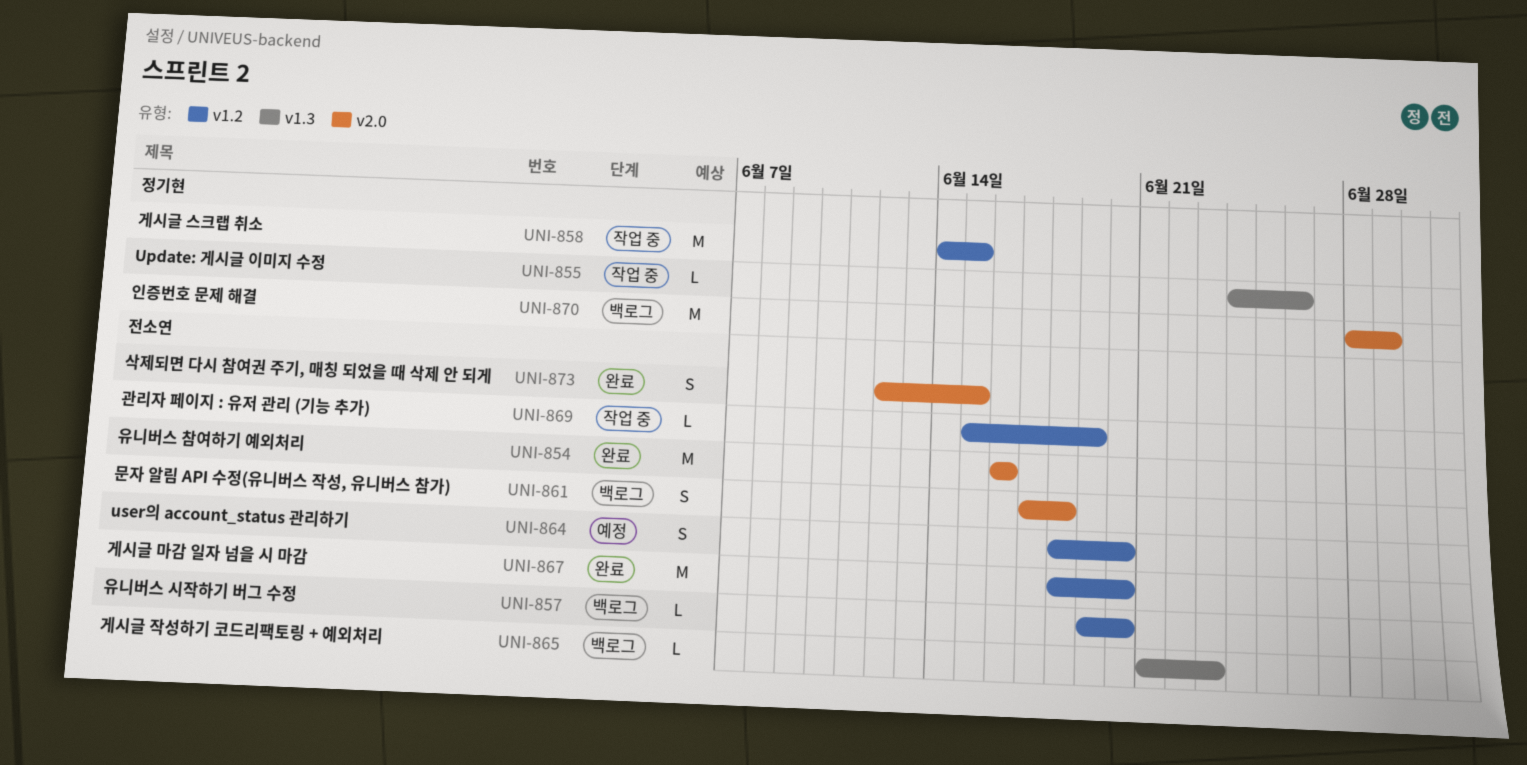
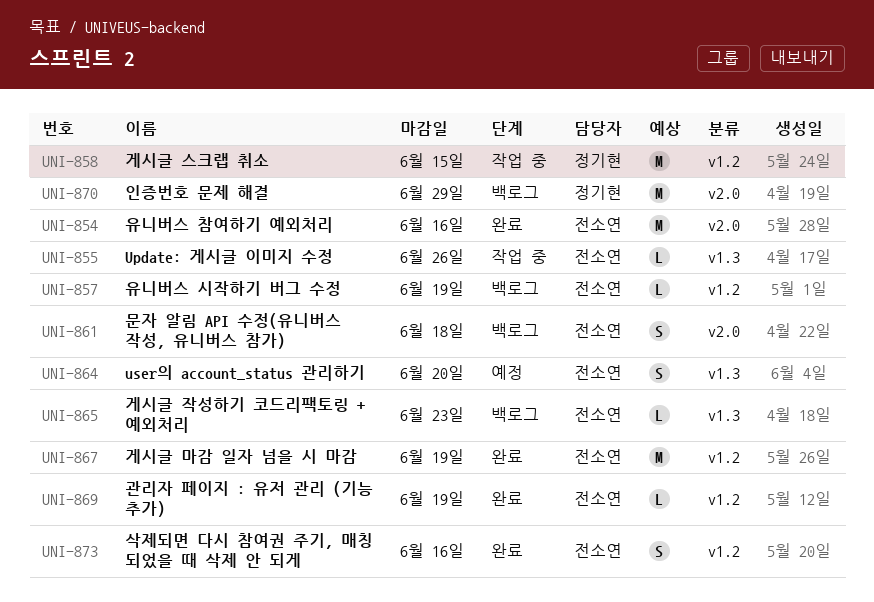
UNI-855, owner: 정기현 -> 전소연
UNI-857, due: Jun 20 -> Jun 19
UNI-864, label: v1.2 -> v1.3
UNI-867, due: Jun 20 -> Jun 19
UNI-869, status: 작업 중 -> 완료
UNI-873, label: v2.0 -> v1.2
UNI-873, due: Jun 15 -> Jun 16

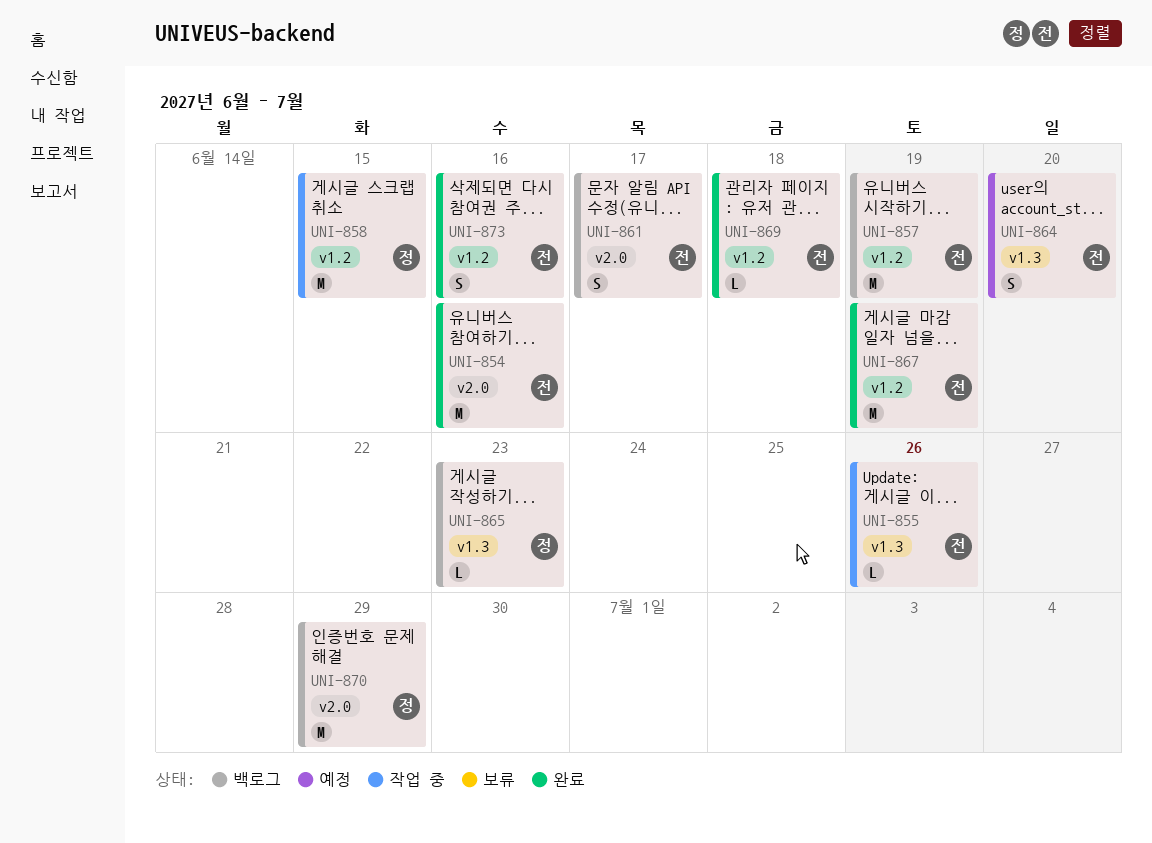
UNI-857, estimate: L -> M
UNI-861, due: Jun 18 -> Jun 17
UNI-865, owner: 전소연 -> 정기현
UNI-869, due: Jun 19 -> Jun 18

